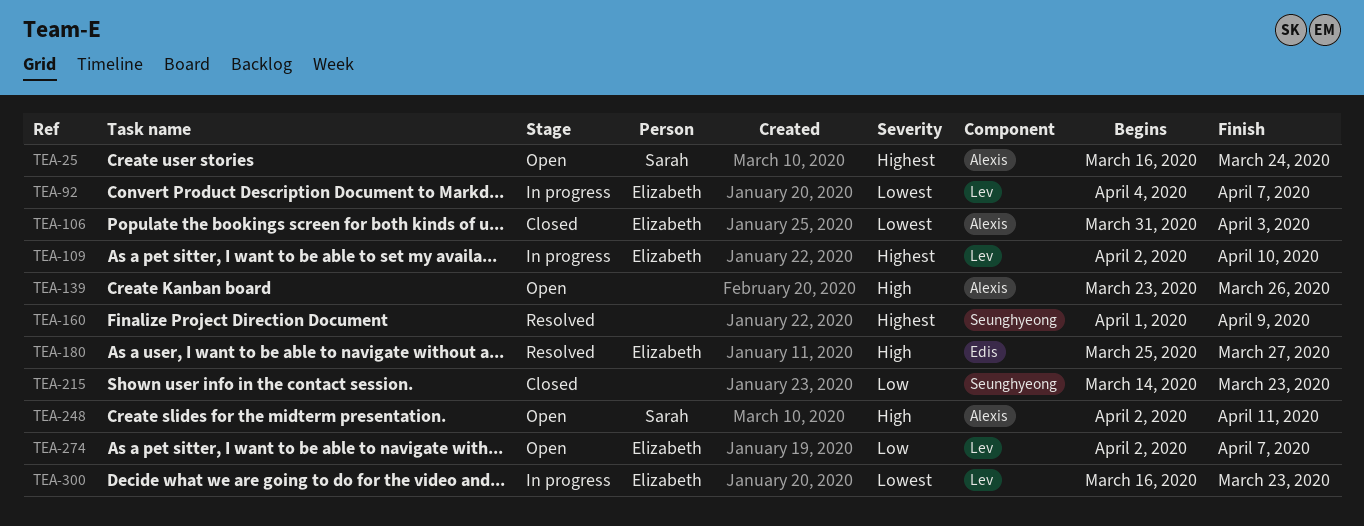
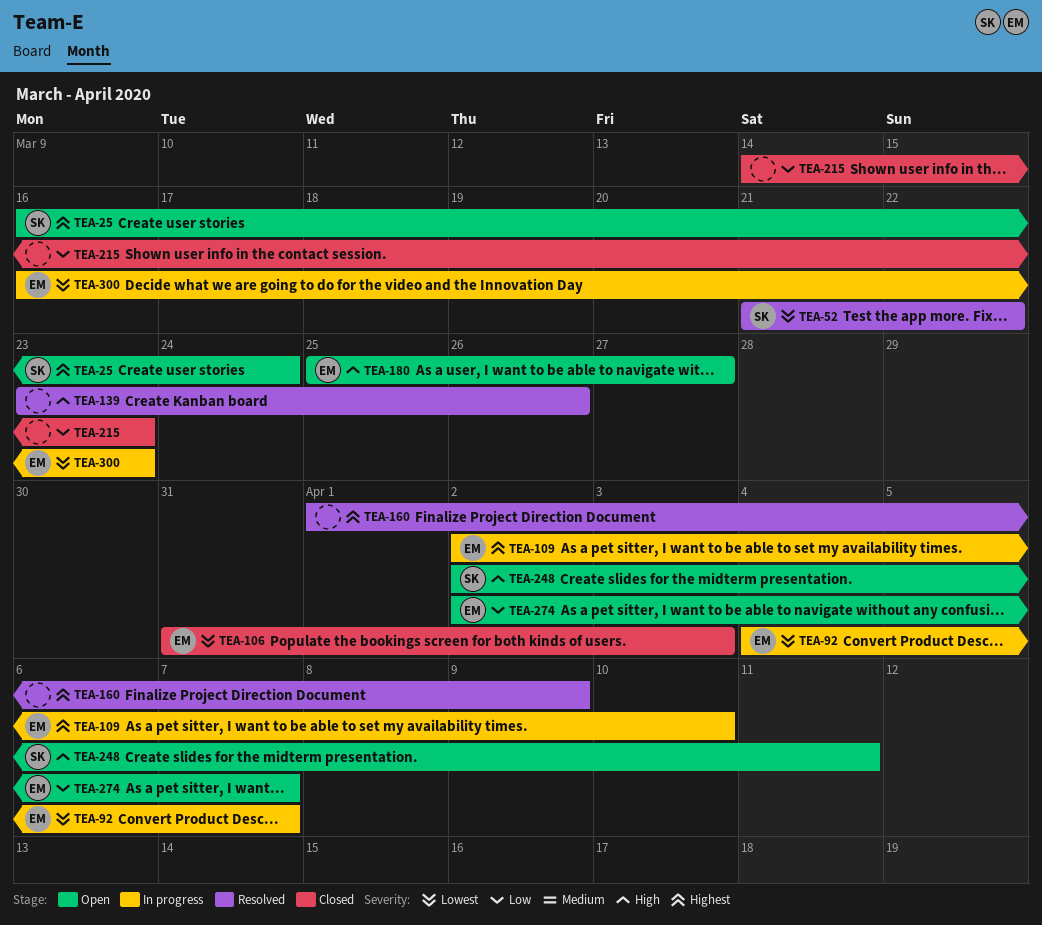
TEA-52: none -> present
TEA-139, status: Open -> Resolved
TEA-180, status: Resolved -> Open

